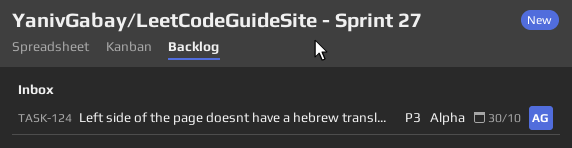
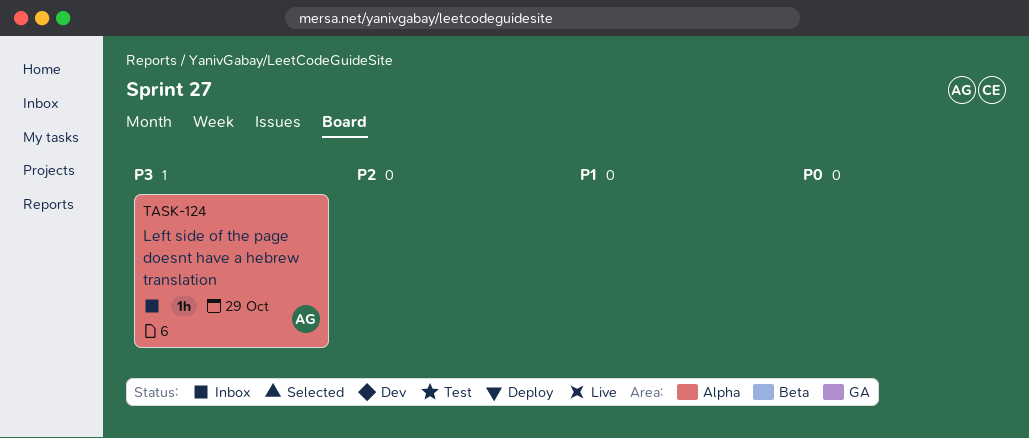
TASK-124, due: Oct 30 -> Oct 29

